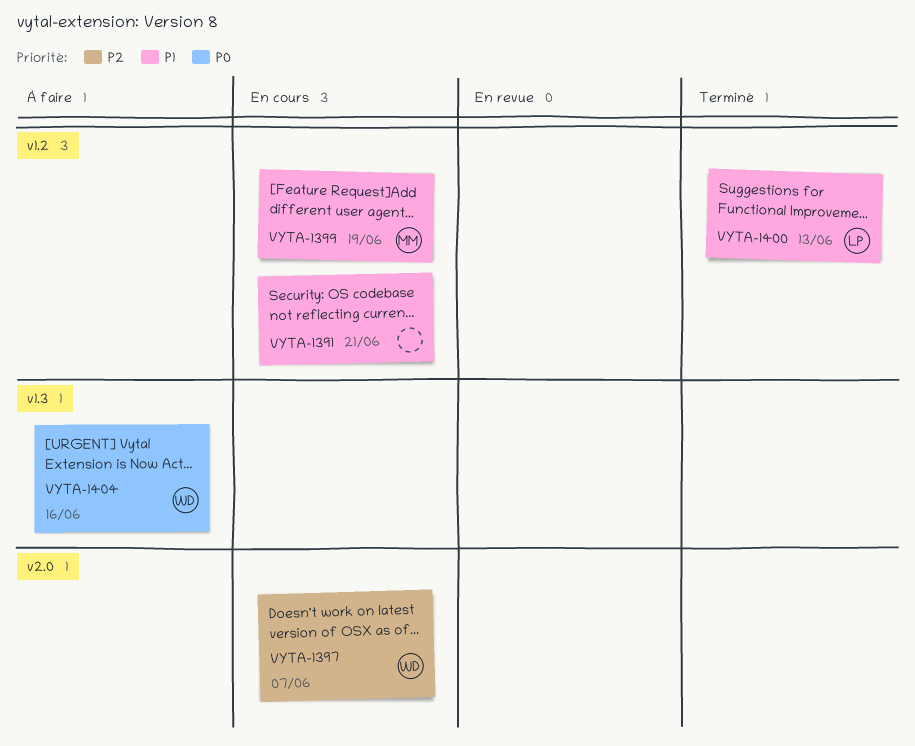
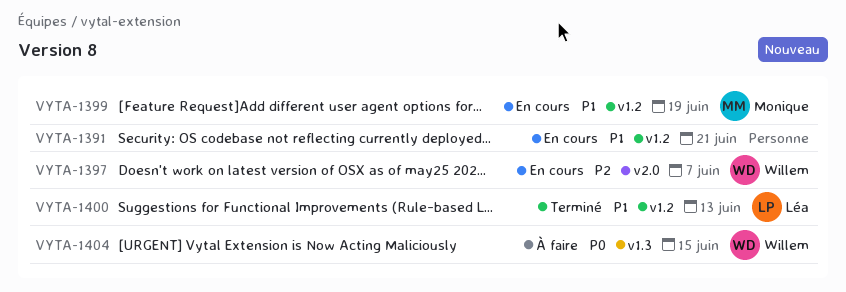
VYTA-1404, due: Jun 16 -> Jun 15

